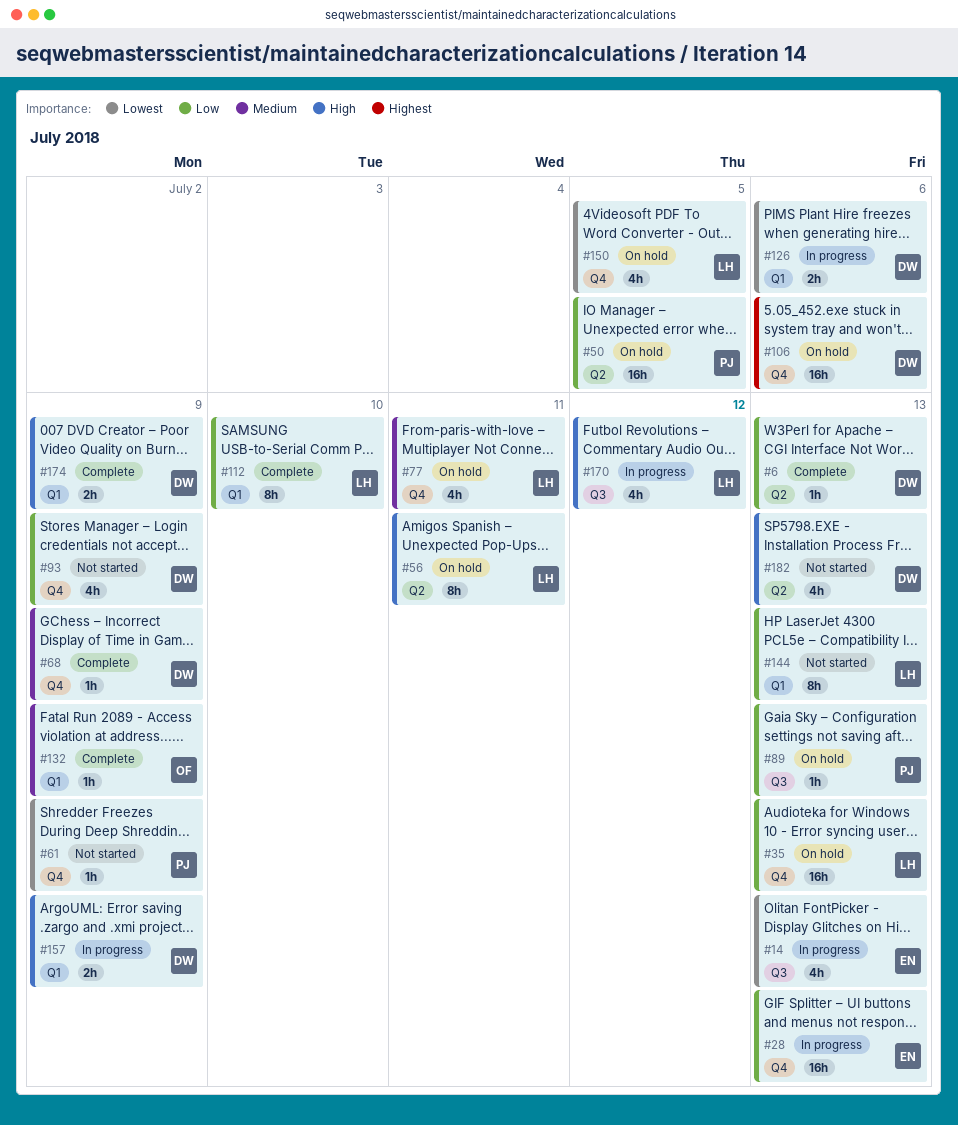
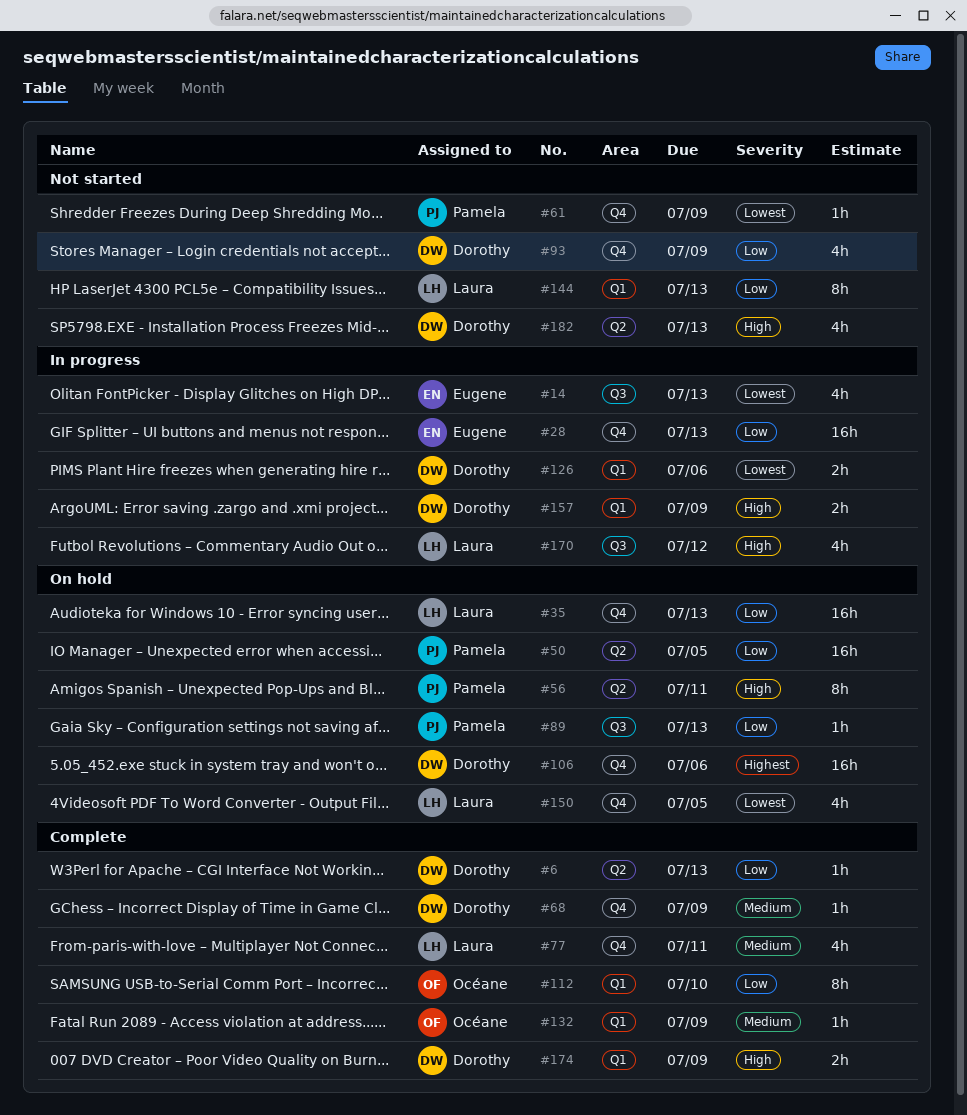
#56, owner: Laura -> Pamela
#77, status: On hold -> Complete
#112, owner: Laura -> Océane

